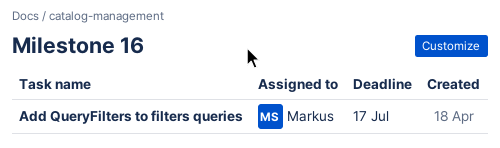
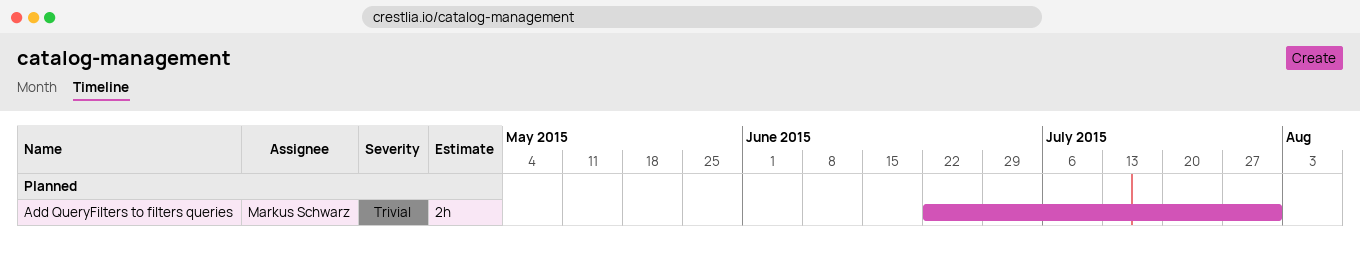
Add QueryFilters to filters queries, due: Jul 17 -> Jul 31

